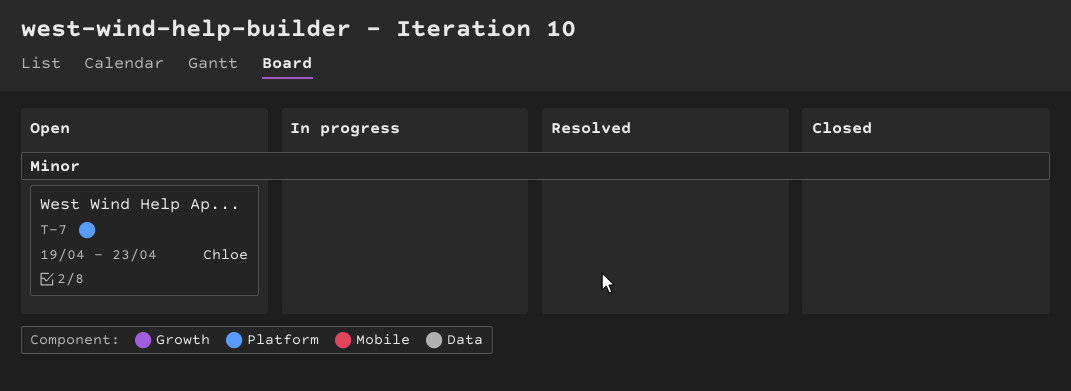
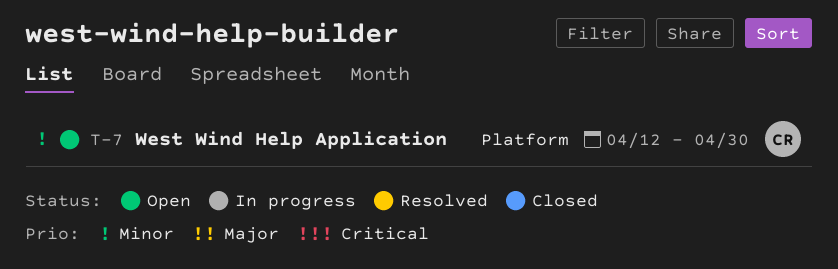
T-7, start: Apr 19 -> Apr 12
T-7, due: Apr 23 -> Apr 30

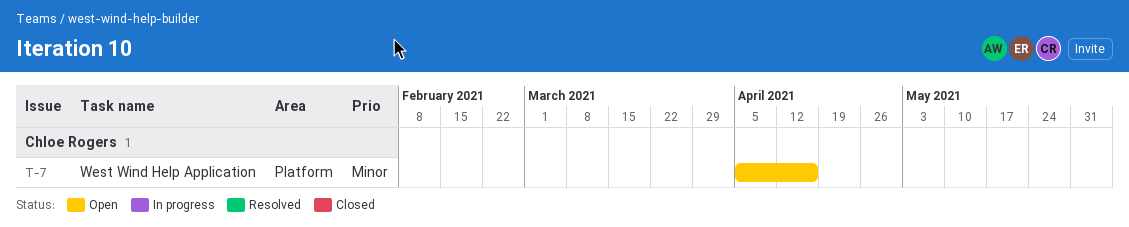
T-7, start: Apr 12 -> Apr 5
T-7, due: Apr 30 -> Apr 16

